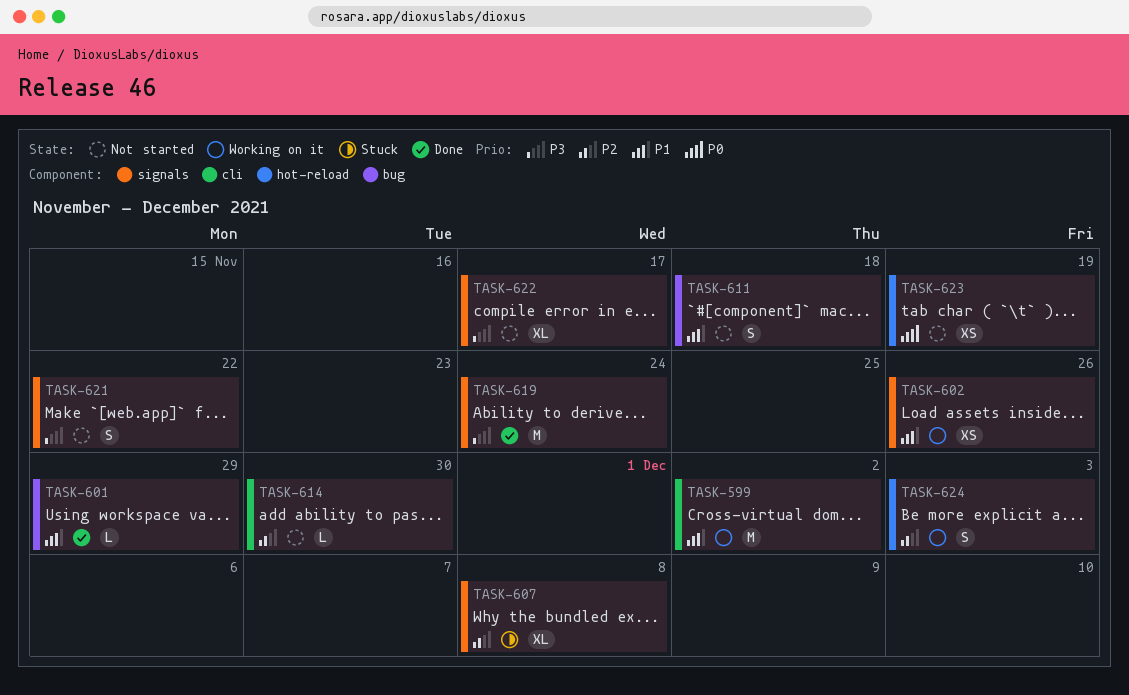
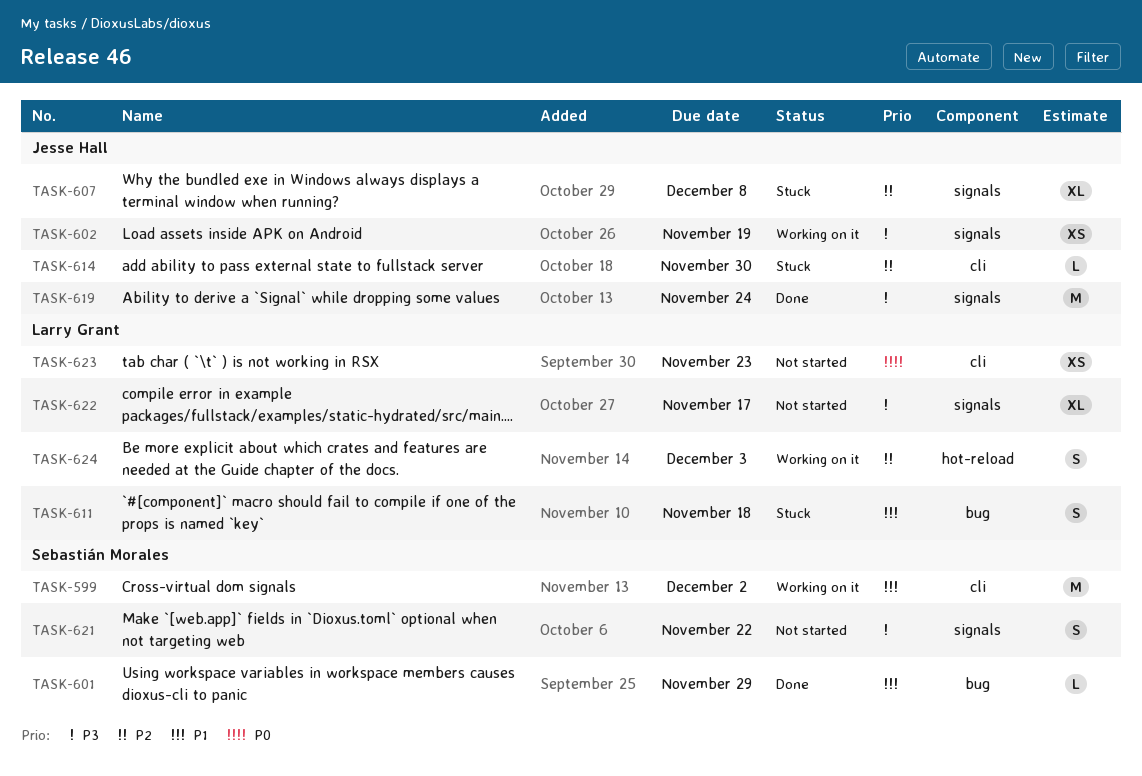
TASK-602, priority: P1 -> P3
TASK-602, due: Nov 26 -> Nov 19
TASK-611, status: Not started -> Stuck
TASK-614, status: Not started -> Stuck
TASK-623, label: hot-reload -> cli
TASK-623, due: Nov 19 -> Nov 23

